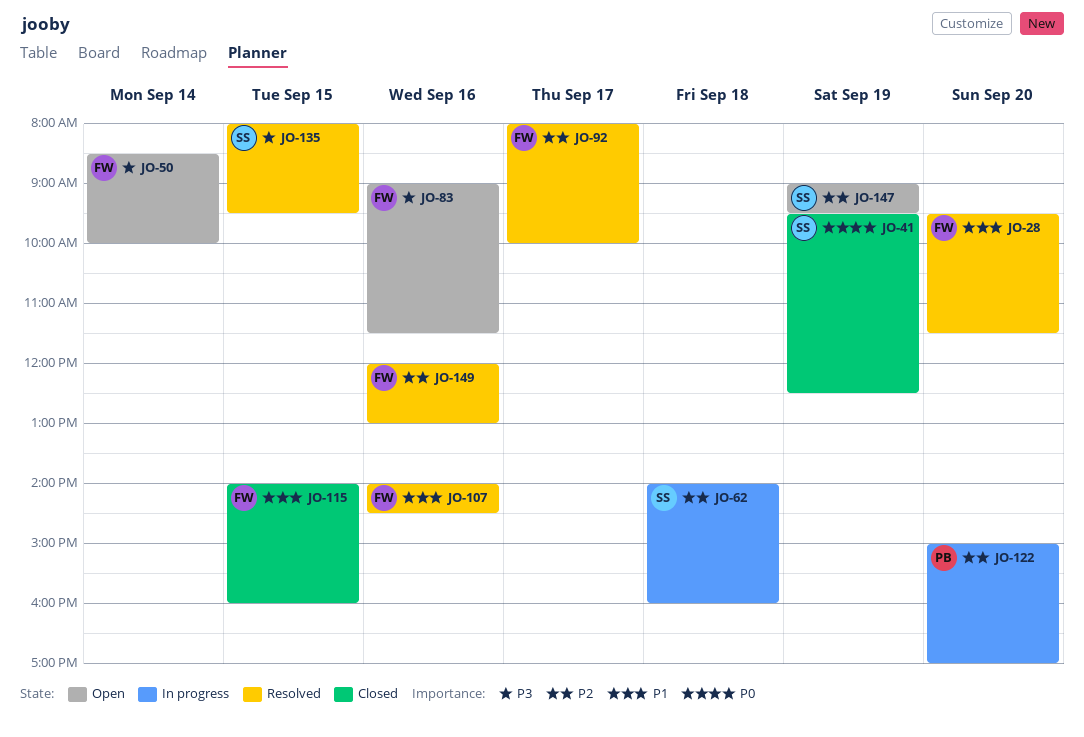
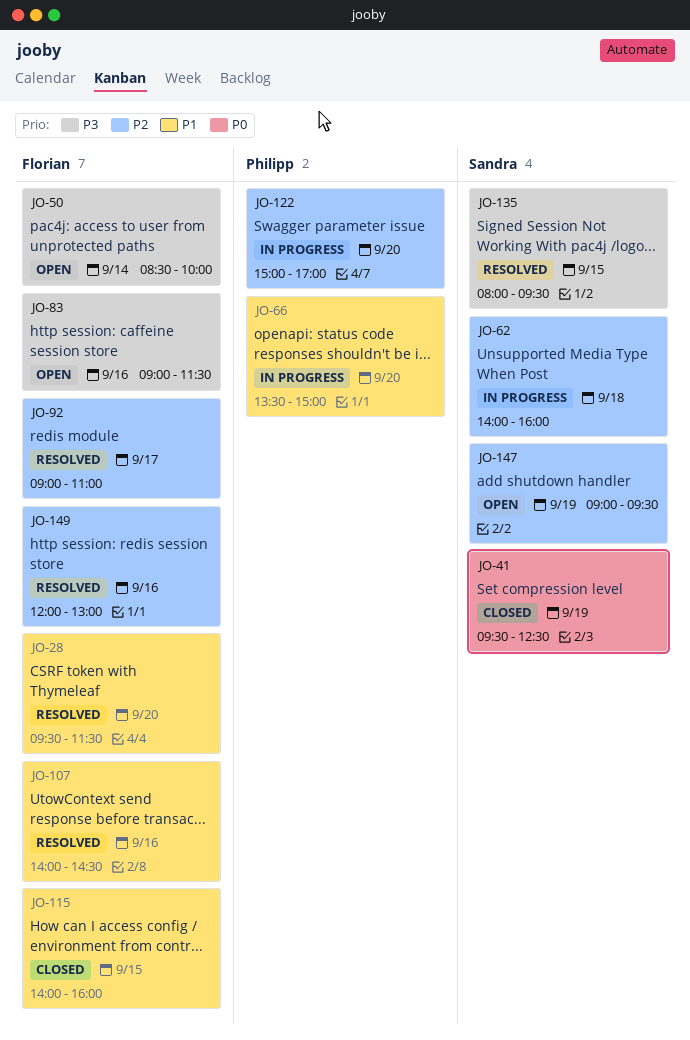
JO-66: none -> present
JO-92, begins: 08:00 -> 09:00
JO-92, ends: 10:00 -> 11:00

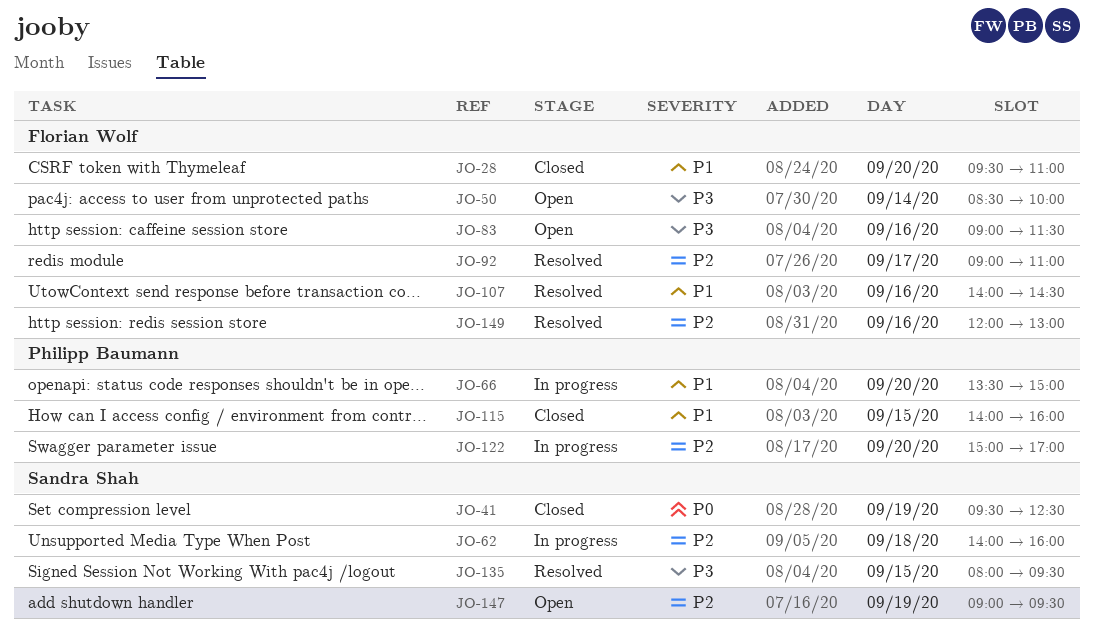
JO-28, status: Resolved -> Closed
JO-28, ends: 11:30 -> 11:00
JO-115, owner: Florian Wolf -> Philipp Baumann

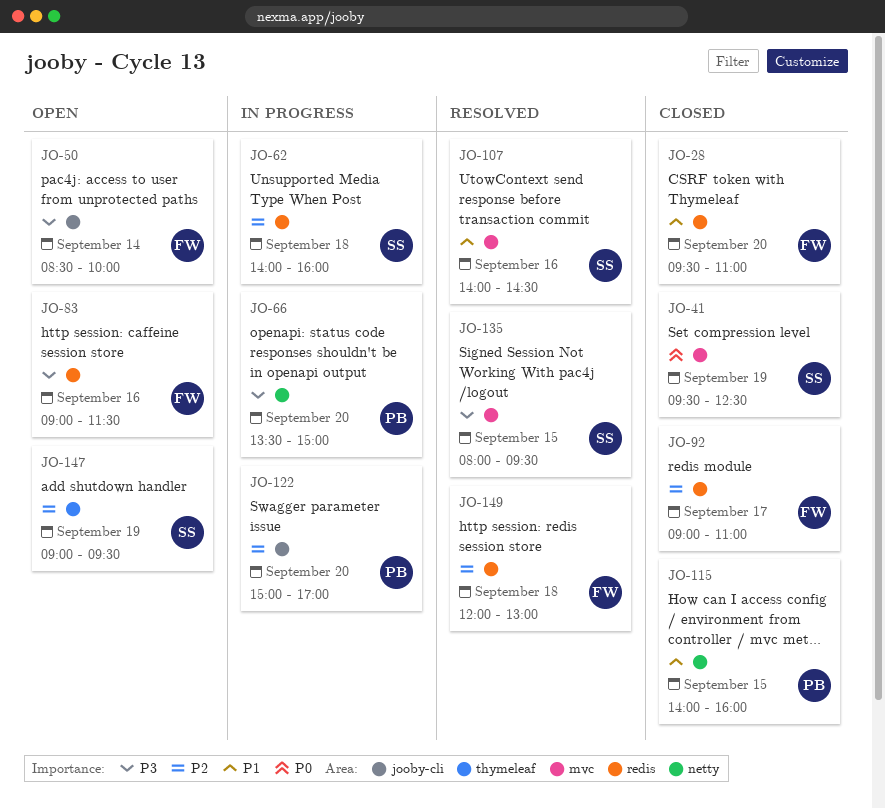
JO-66, priority: P1 -> P3
JO-92, status: Resolved -> Closed
JO-107, owner: Florian Wolf -> Sandra Shah
JO-149, day: Sep 16 -> Sep 18

